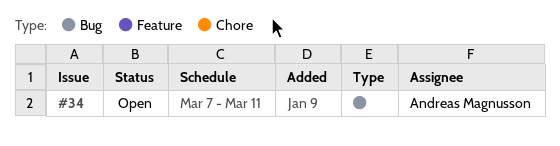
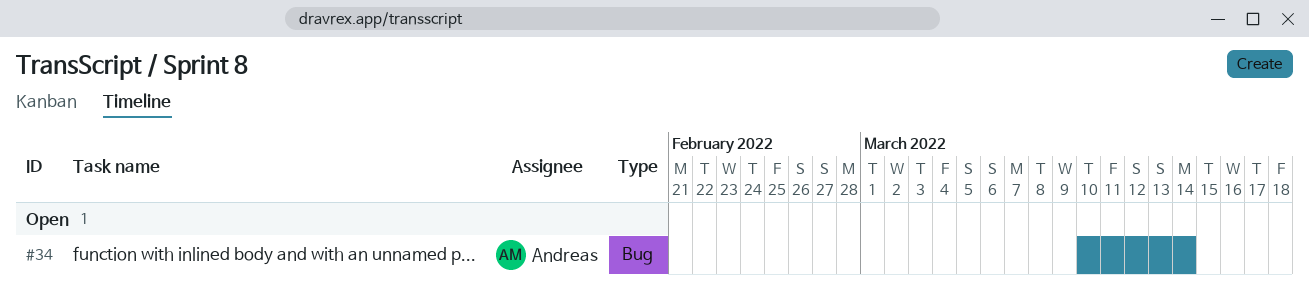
#34, start: Mar 7 -> Mar 10
#34, due: Mar 11 -> Mar 14

